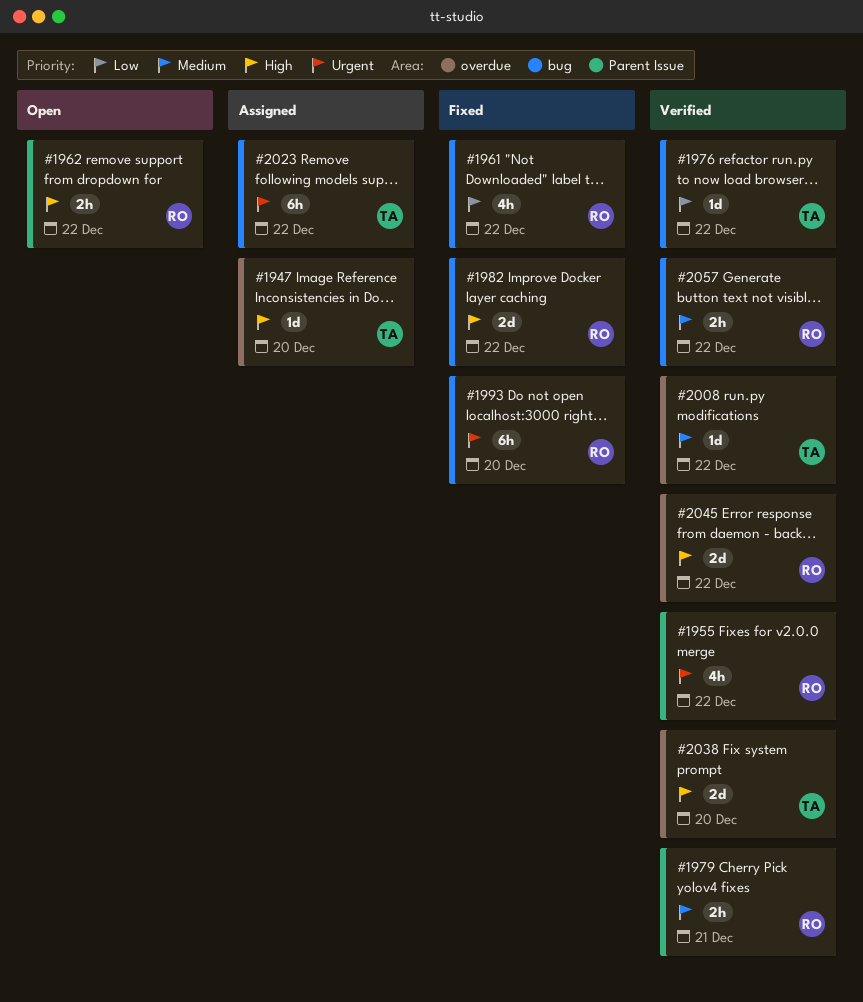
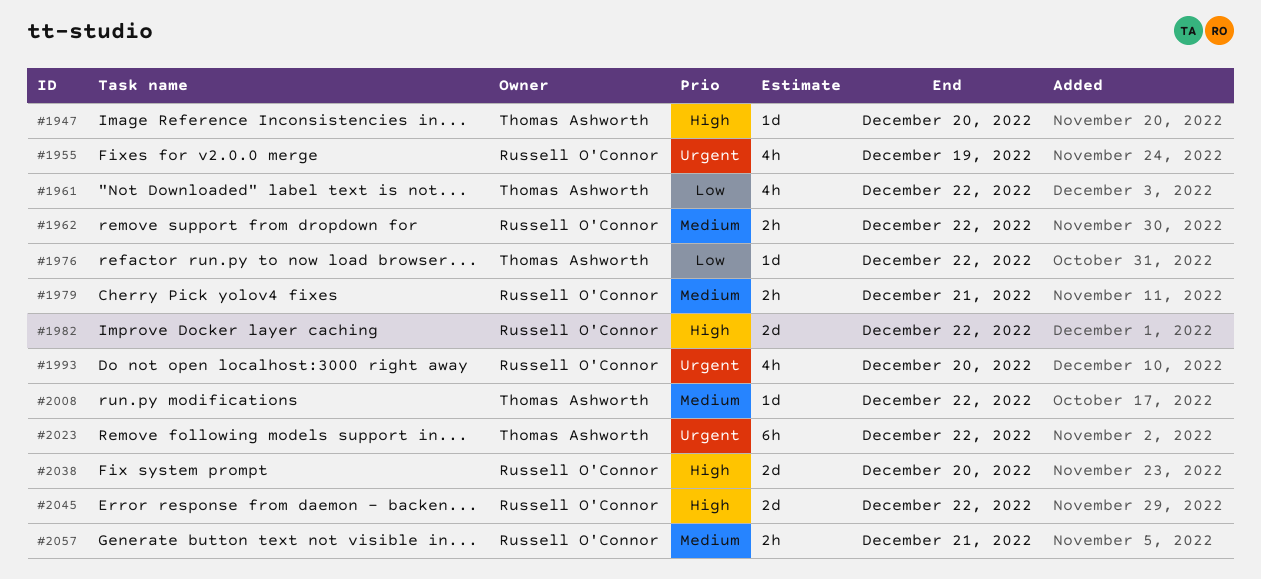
#1955, due: Dec 22 -> Dec 19
#1961, owner: Russell O'Connor -> Thomas Ashworth
#1962, priority: High -> Medium
#1993, estimate: 6h -> 4h
#2038, owner: Thomas Ashworth -> Russell O'Connor
#2057, due: Dec 22 -> Dec 21

